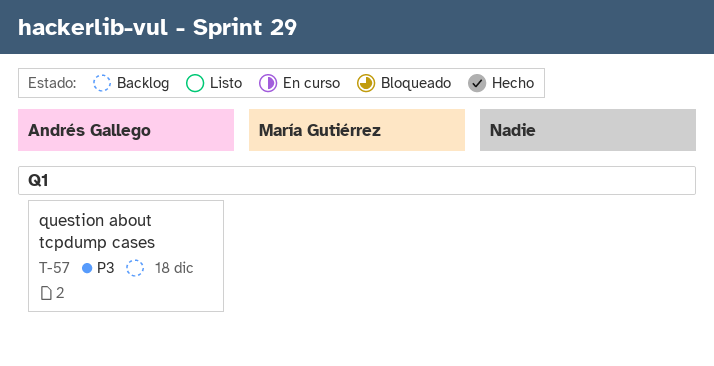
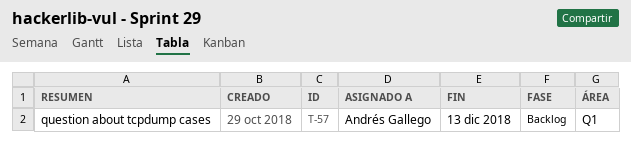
T-57, due: Dec 18 -> Dec 13

